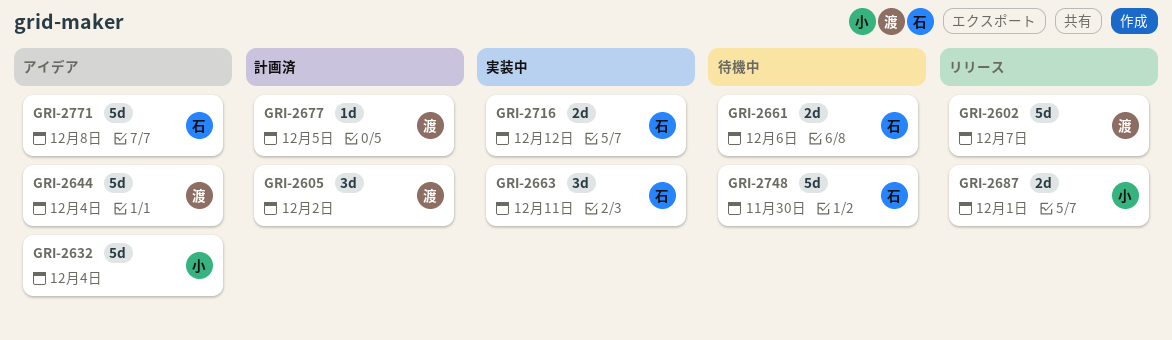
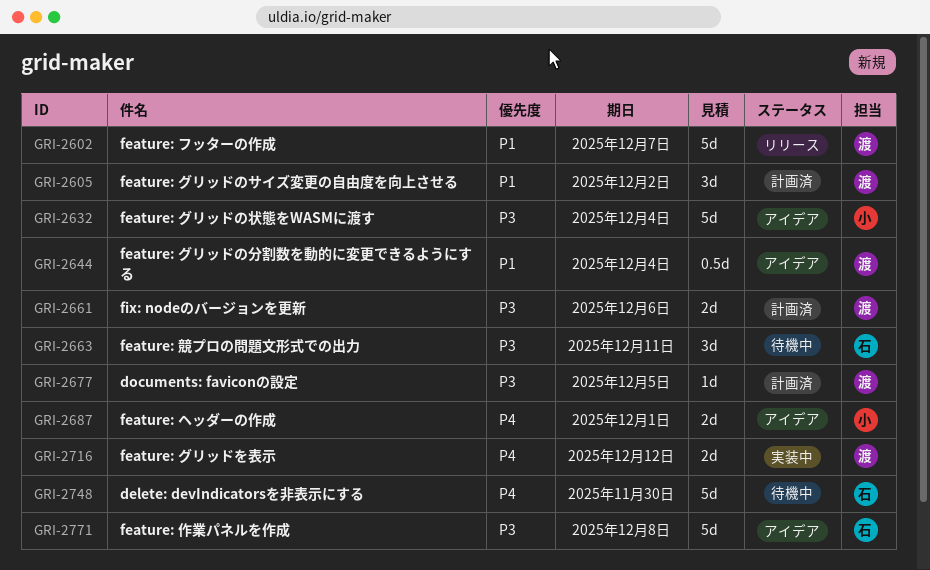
GRI-2644, estimate: 5d -> 0.5d
GRI-2661, status: 待機中 -> 計画済
GRI-2661, owner: 石 -> 渡
GRI-2663, status: 実装中 -> 待機中
GRI-2687, status: リリース -> アイデア
GRI-2716, owner: 石 -> 渡

